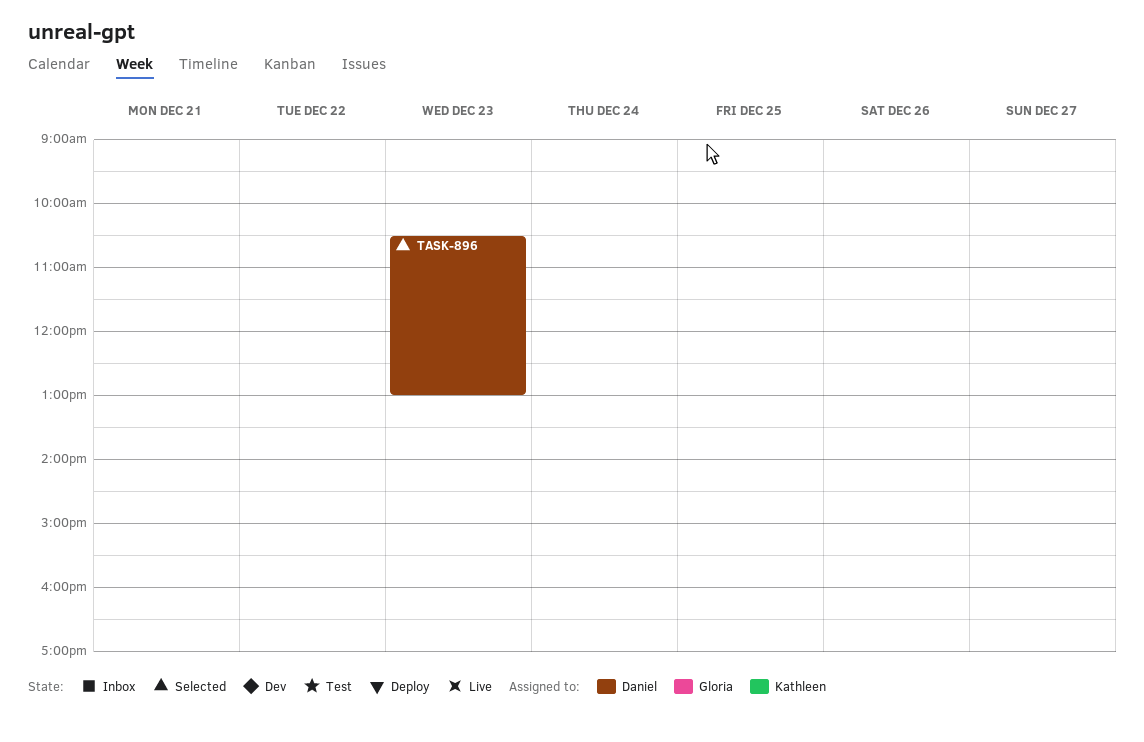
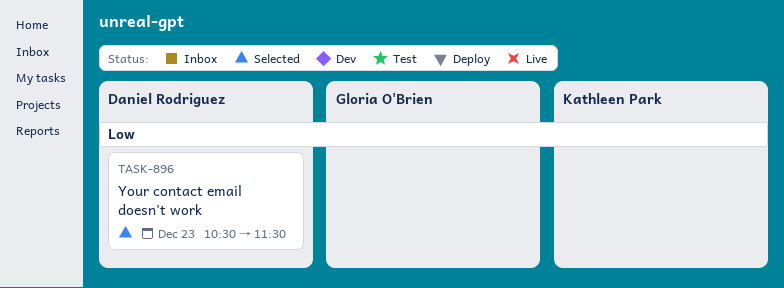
TASK-896, ends: 13:00 -> 11:30

